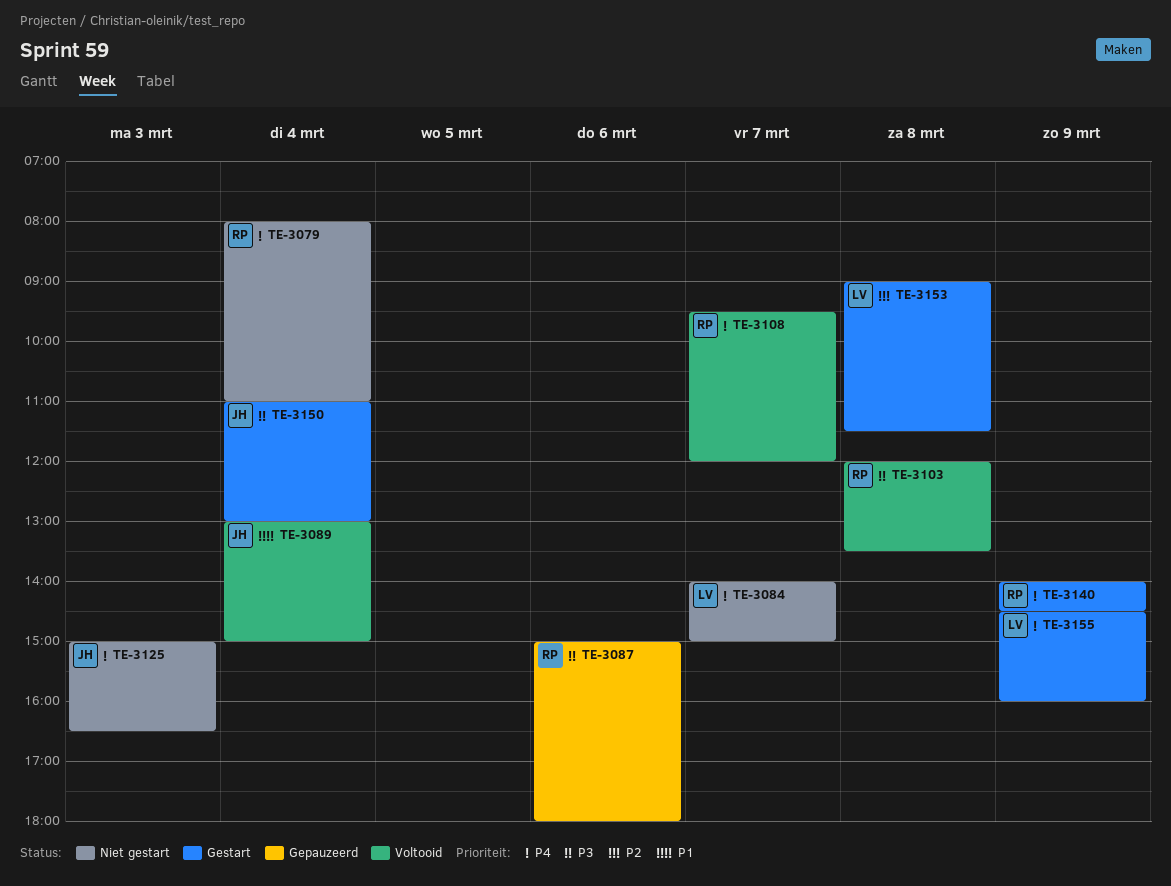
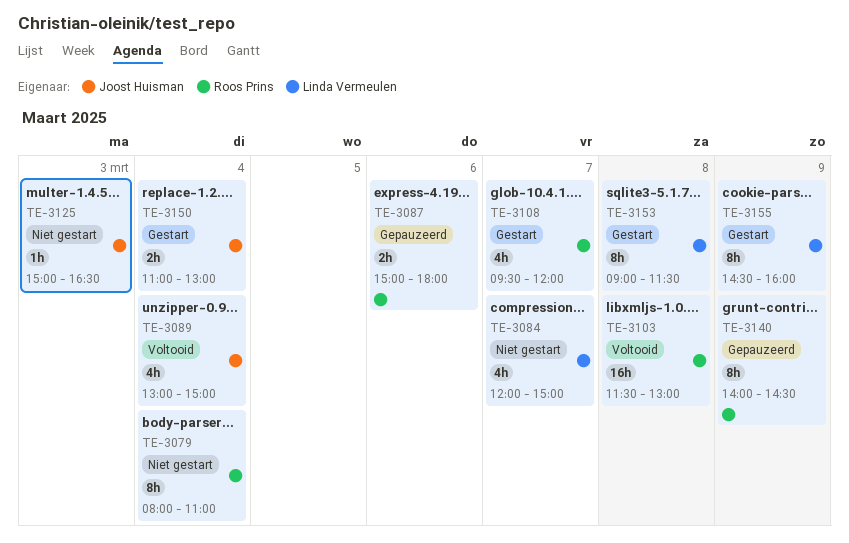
TE-3084, begins: 14:00 -> 12:00
TE-3103, begins: 12:00 -> 11:30
TE-3103, ends: 13:30 -> 13:00
TE-3108, status: Voltooid -> Gestart
TE-3140, status: Gestart -> Gepauzeerd

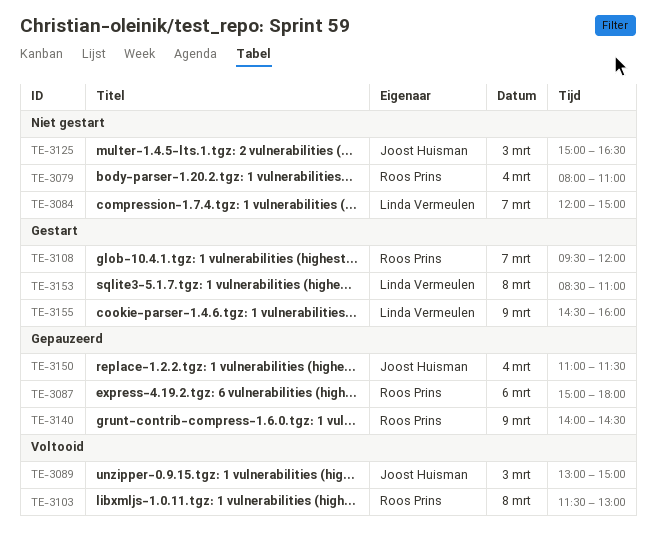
TE-3089, day: Mar 4 -> Mar 3
TE-3150, status: Gestart -> Gepauzeerd
TE-3150, ends: 13:00 -> 11:30
TE-3153, begins: 09:00 -> 08:30
TE-3153, ends: 11:30 -> 11:00

